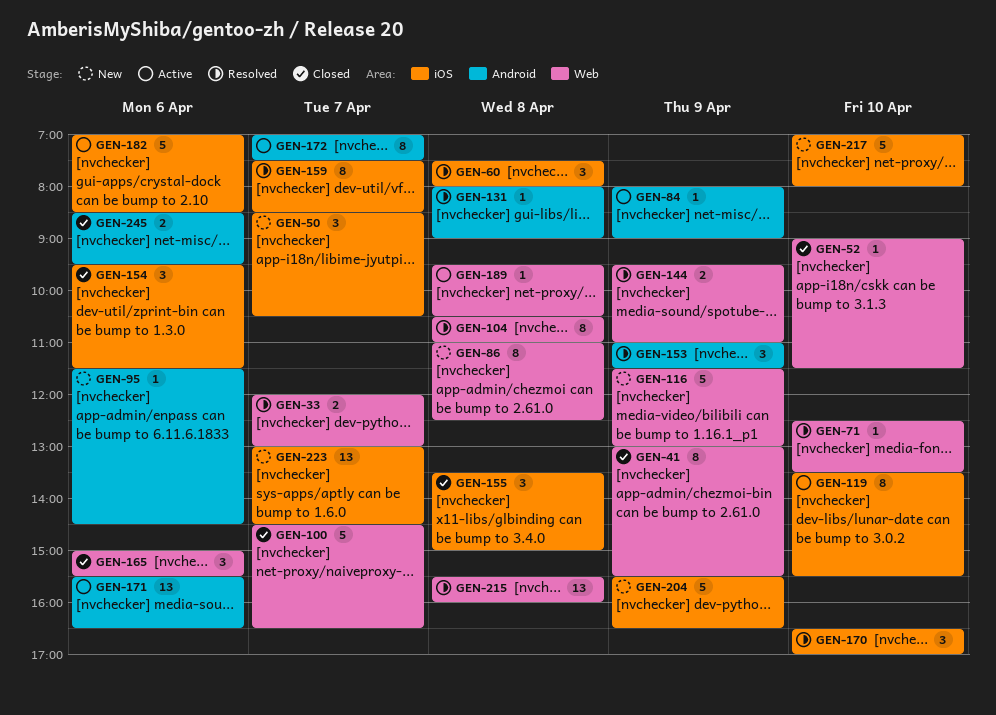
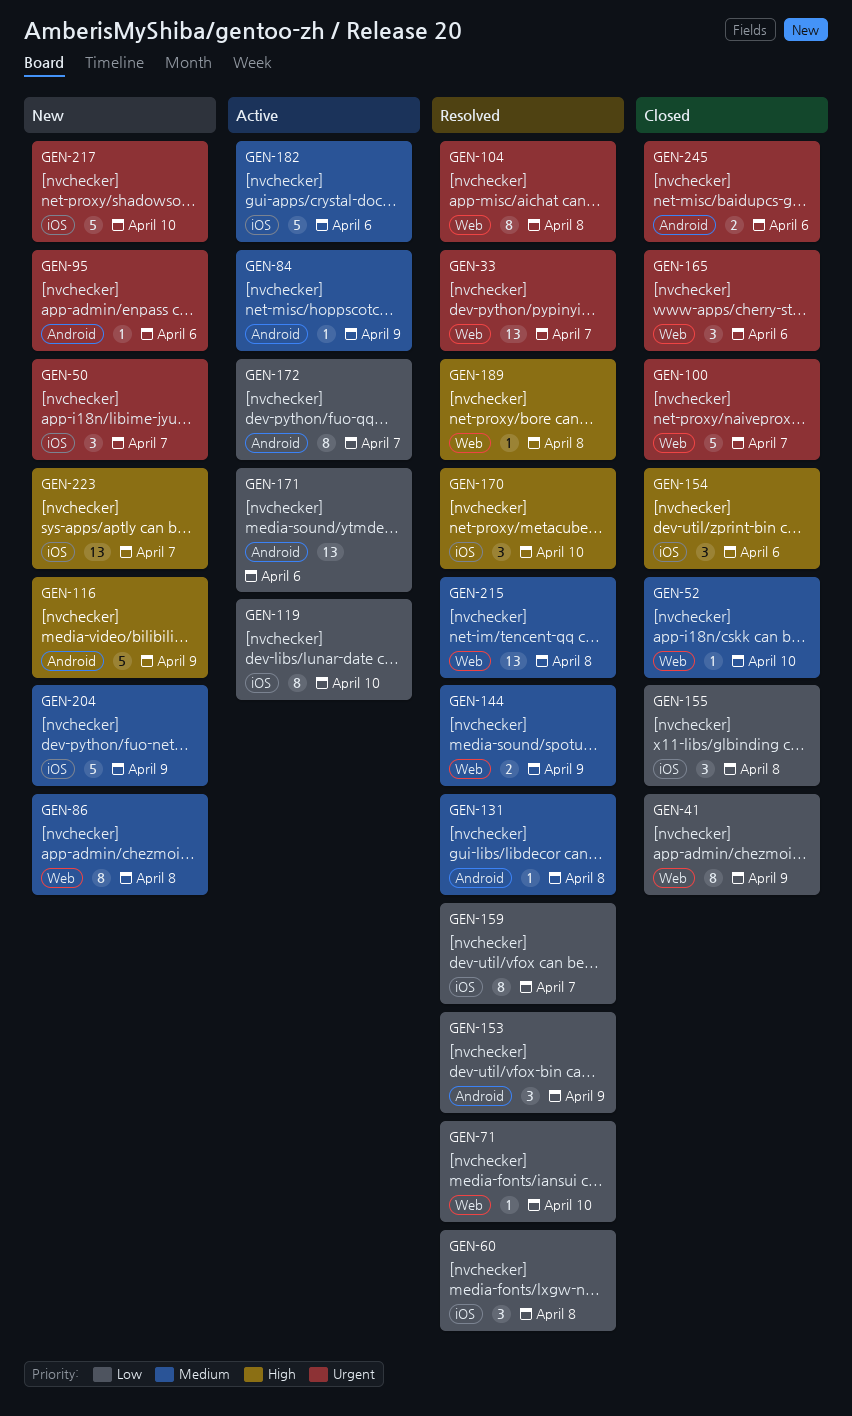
GEN-33, estimate: 2 -> 13
GEN-116, label: Web -> Android
GEN-189, status: Active -> Resolved

